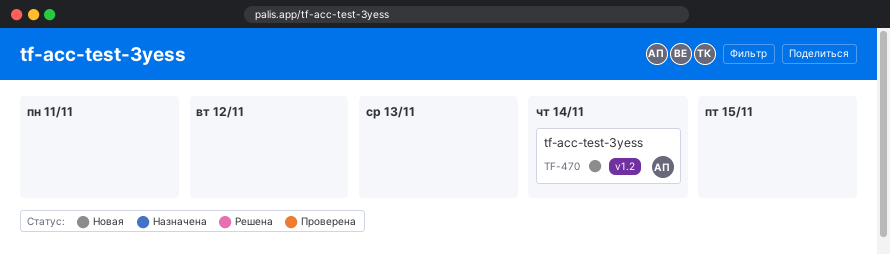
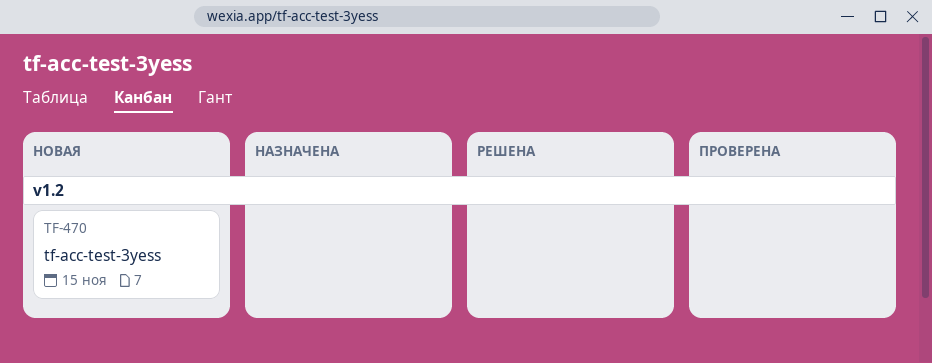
TF-470, due: Nov 14 -> Nov 15

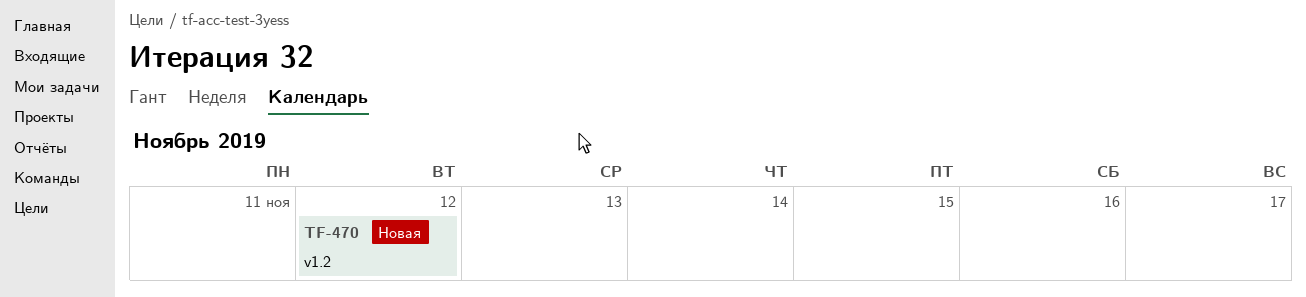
TF-470, due: Nov 15 -> Nov 12

